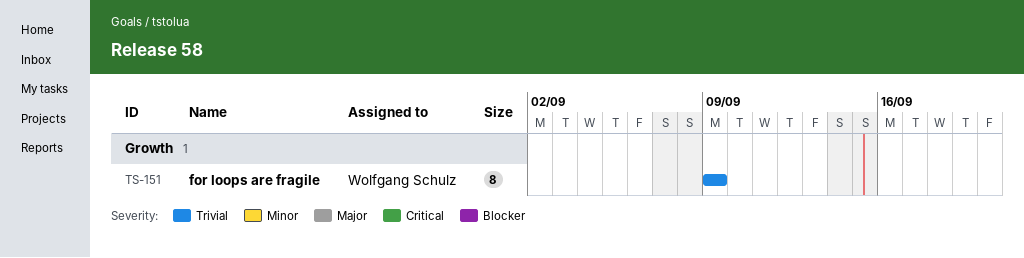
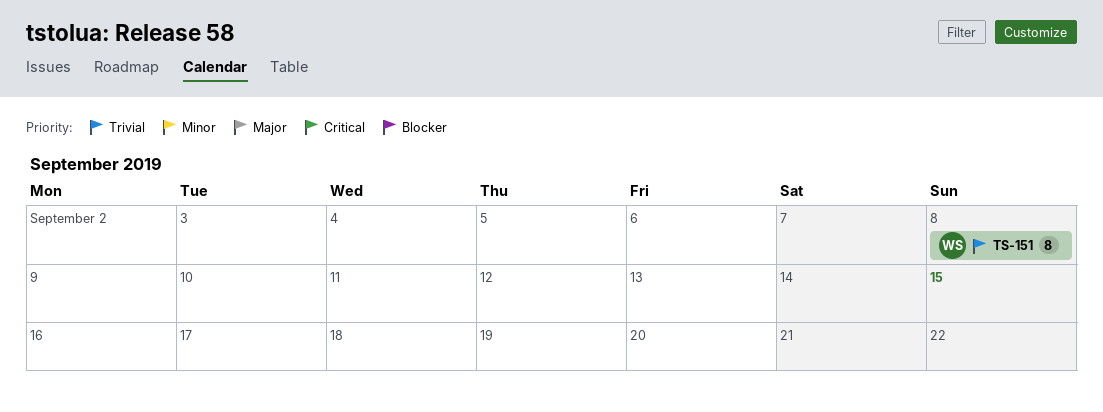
TS-151, start: Sep 9 -> Sep 8
TS-151, due: Sep 9 -> Sep 8

